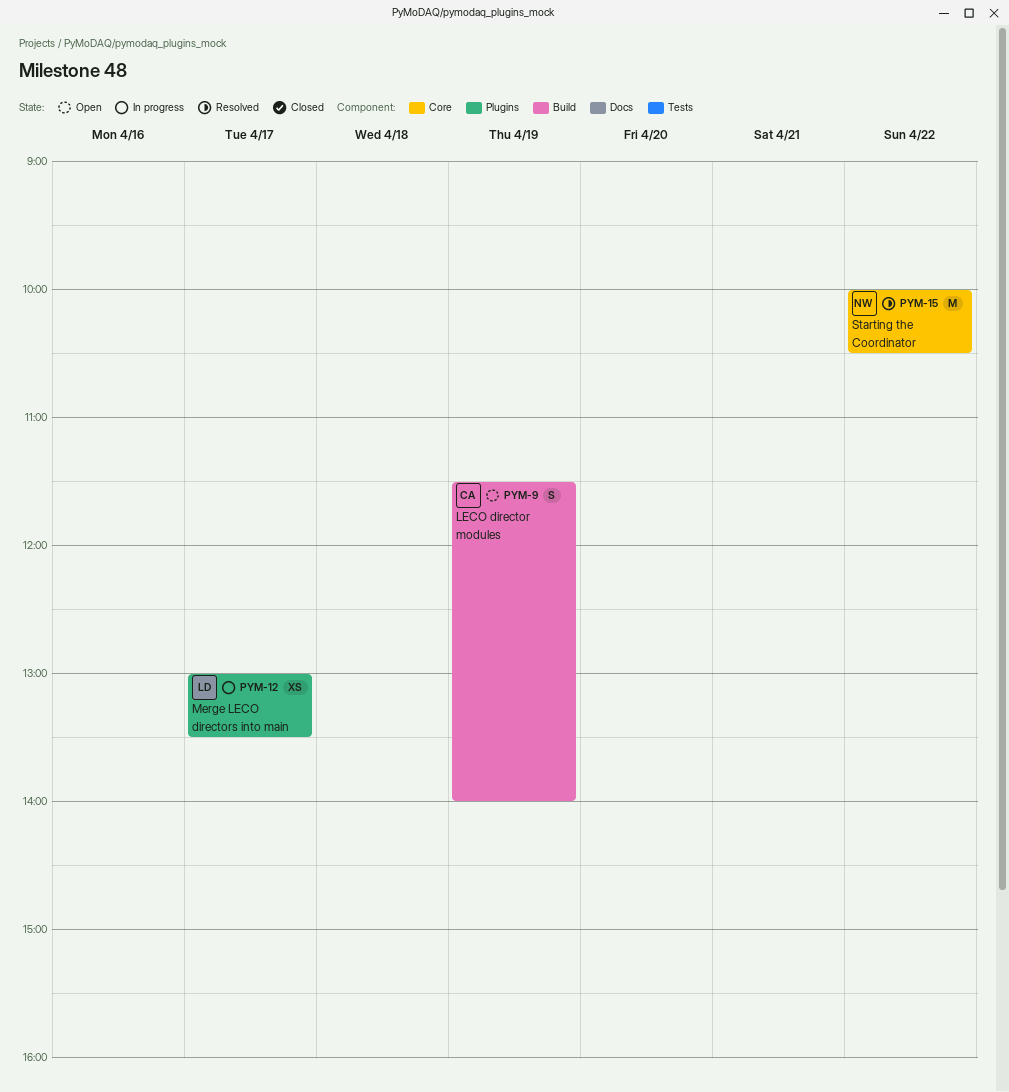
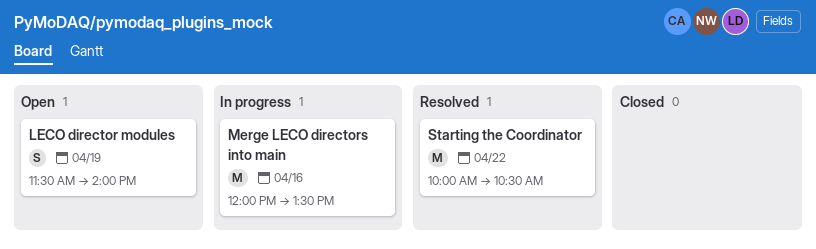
Merge LECO directors into main, estimate: XS -> M
Merge LECO directors into main, day: Apr 17 -> Apr 16
Merge LECO directors into main, begins: 13:00 -> 12:00

